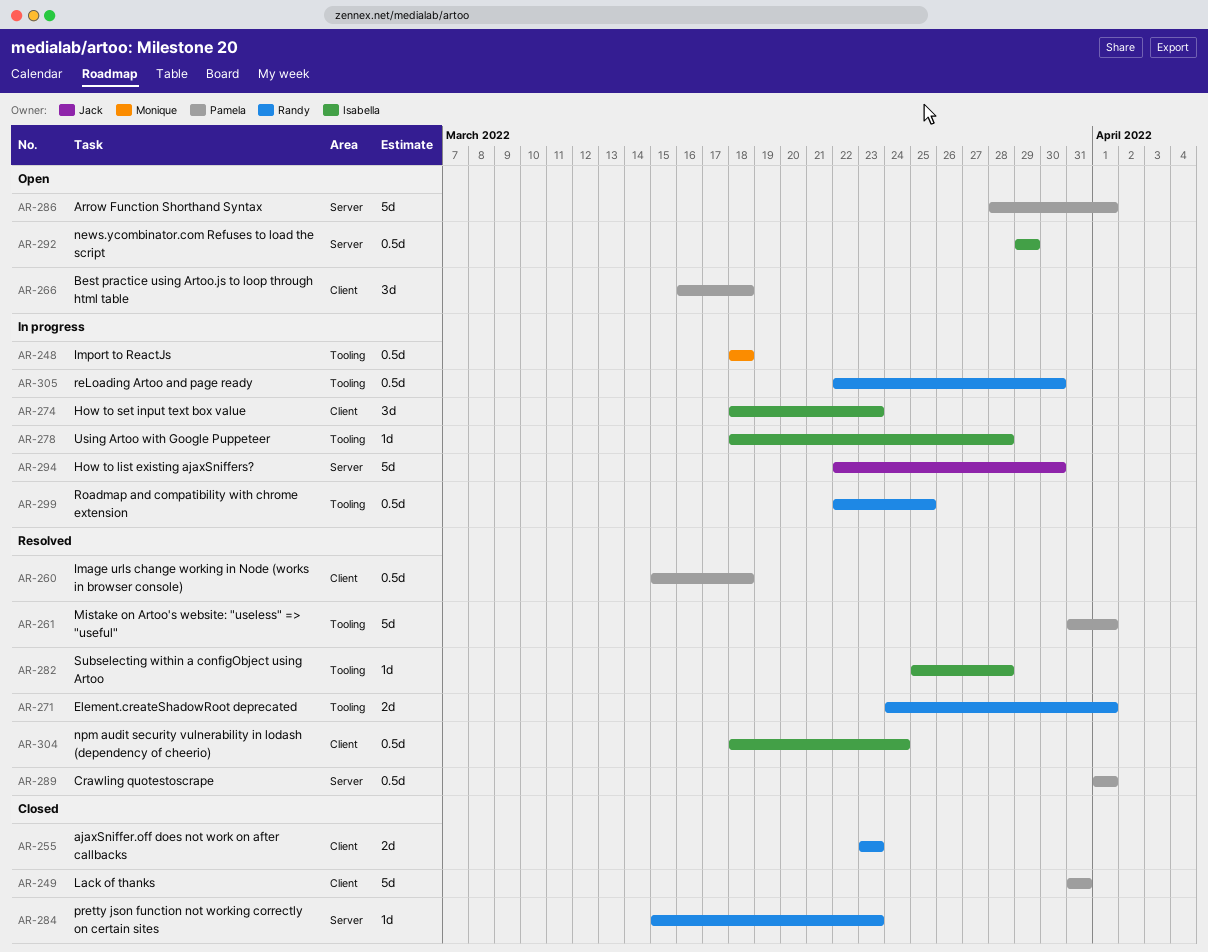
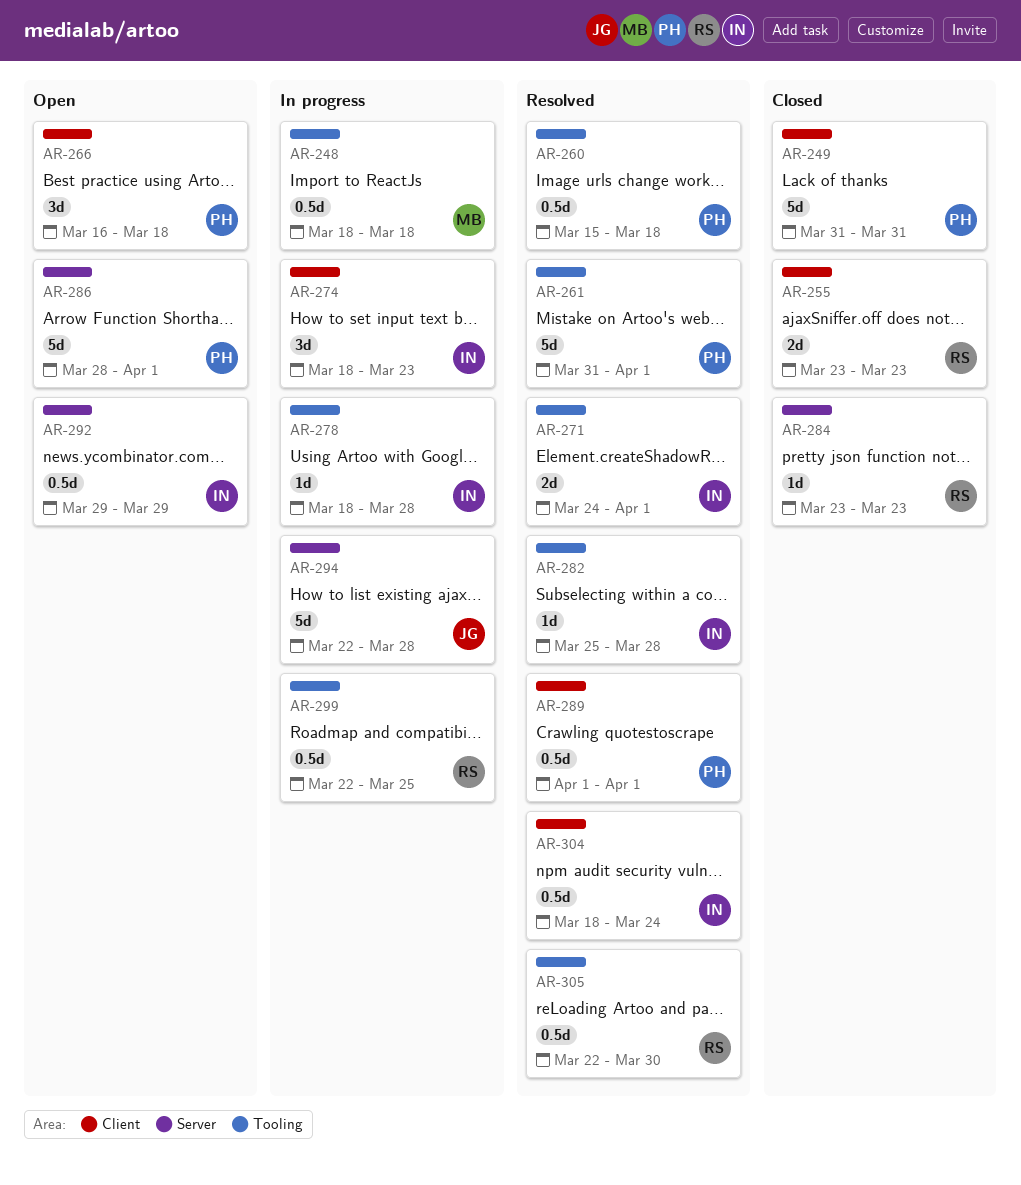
AR-260, label: Client -> Tooling
AR-271, owner: Randy -> Isabella
AR-284, start: Mar 15 -> Mar 23
AR-289, label: Server -> Client
AR-294, due: Mar 30 -> Mar 28
AR-305, status: In progress -> Resolved

